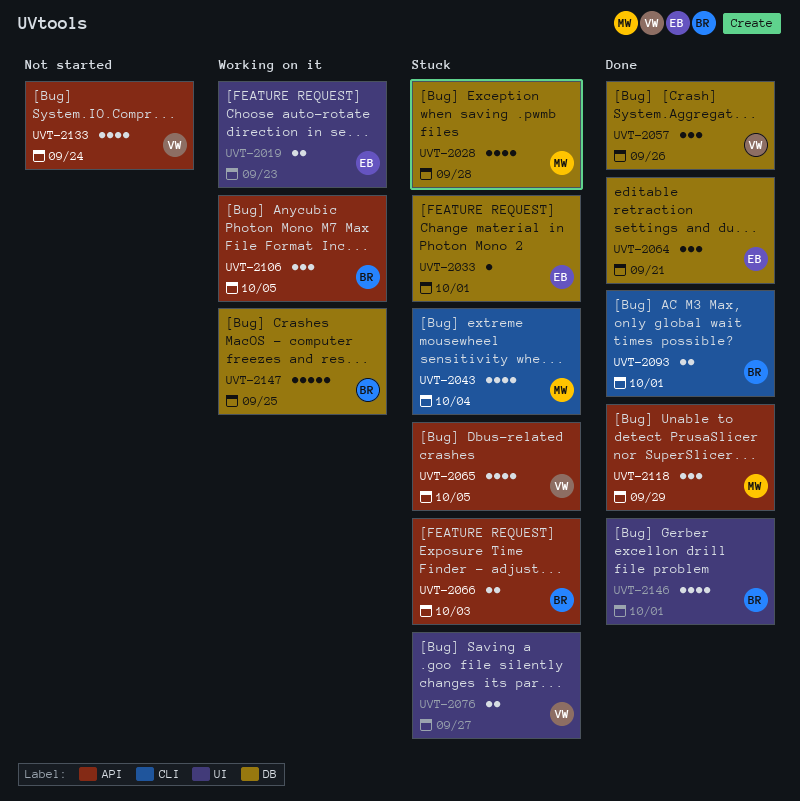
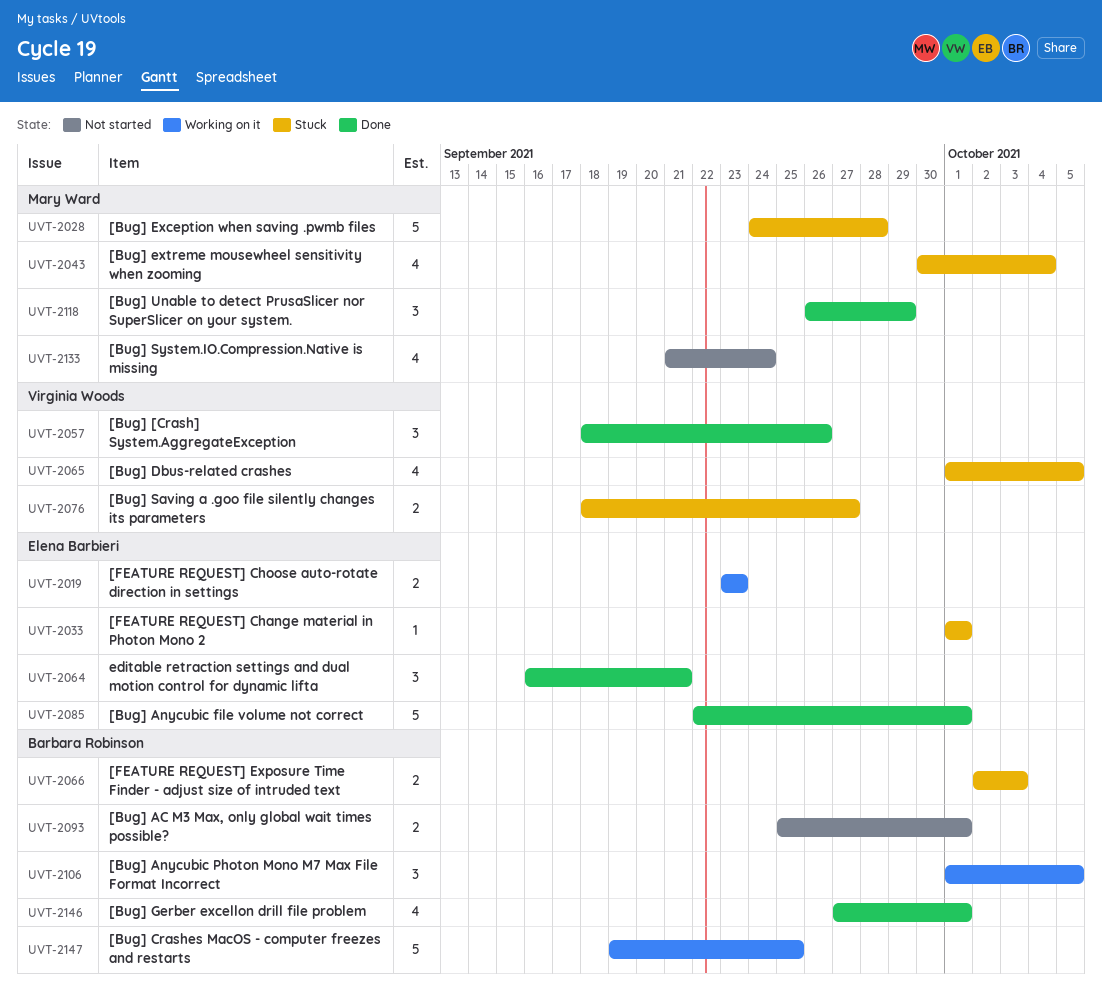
UVT-2028, estimate: 4 -> 5
UVT-2085: none -> present
UVT-2093, status: Done -> Not started
UVT-2133, owner: Virginia Woods -> Mary Ward

